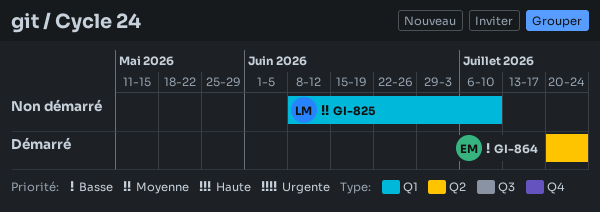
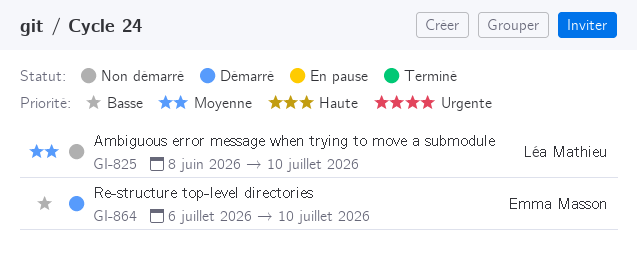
GI-864, start: Jul 20 -> Jul 6
GI-864, due: Jul 24 -> Jul 10

